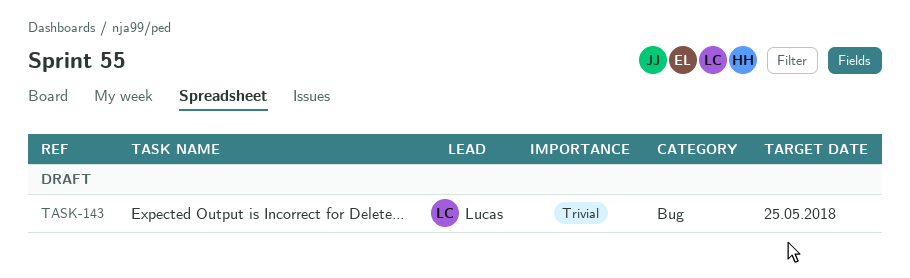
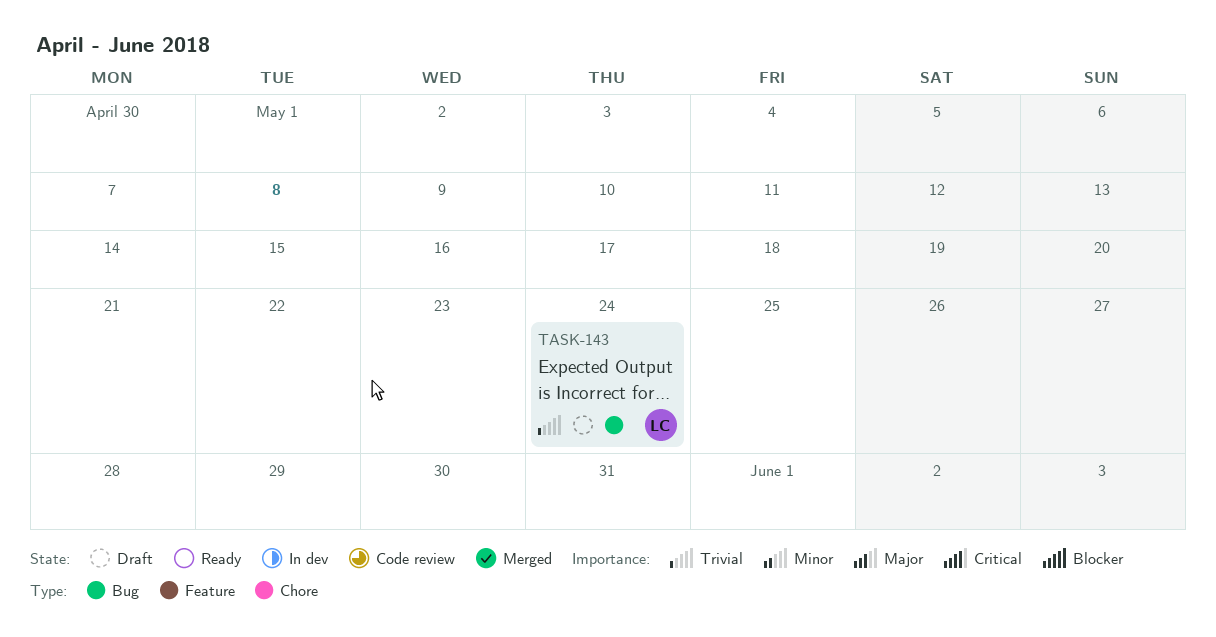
TASK-143, due: May 25 -> May 24

